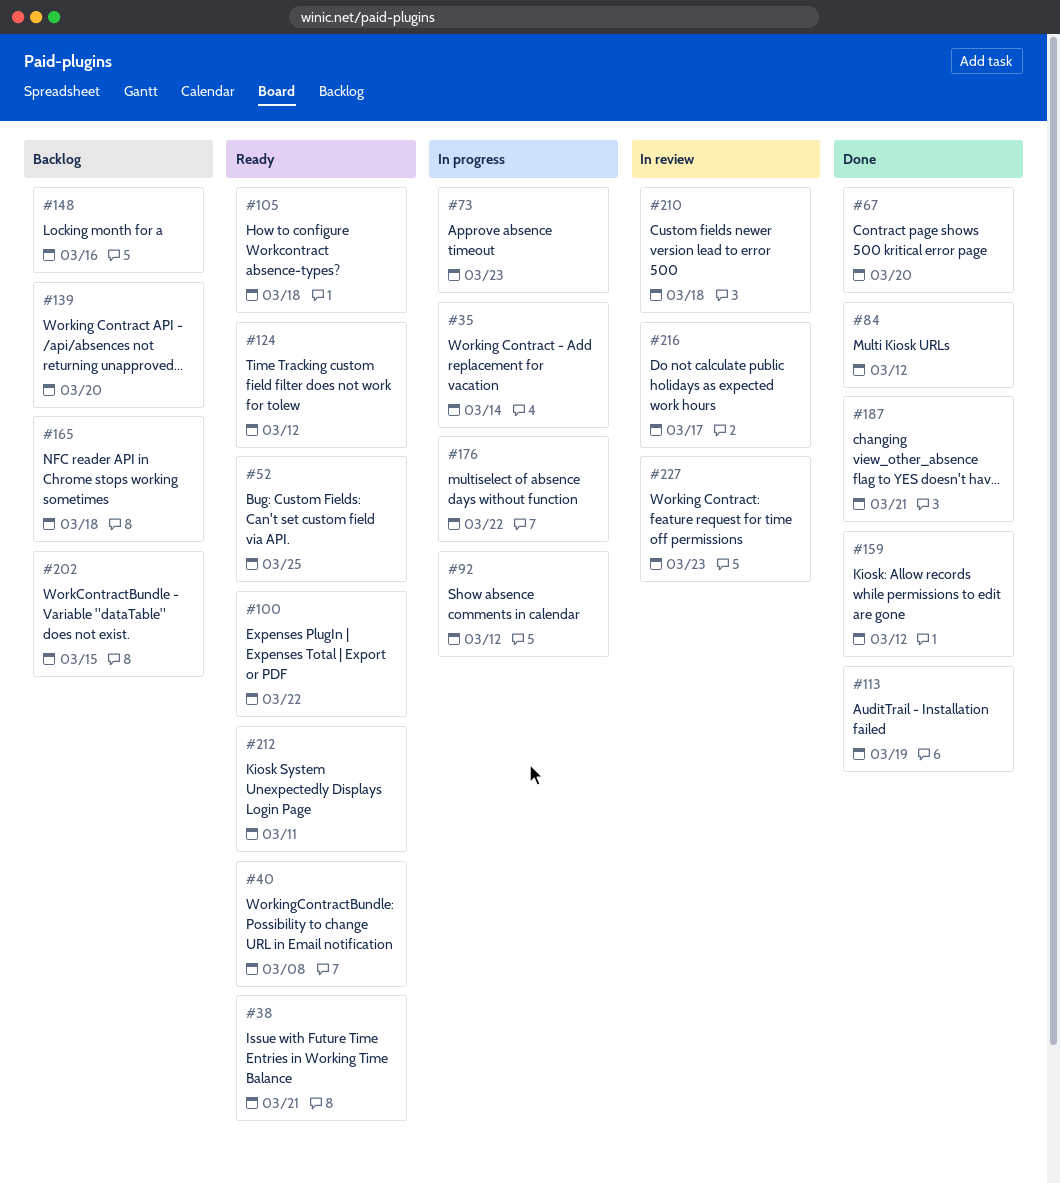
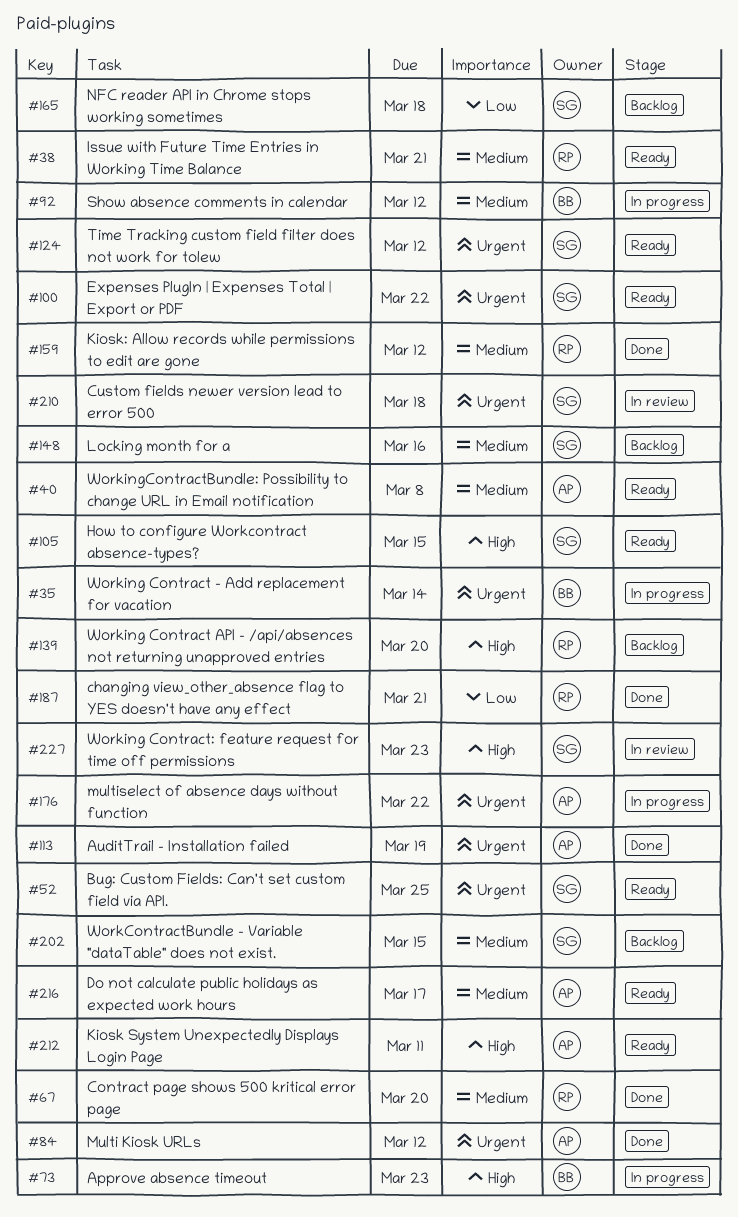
#105, due: Mar 18 -> Mar 15
#216, status: In review -> Ready

